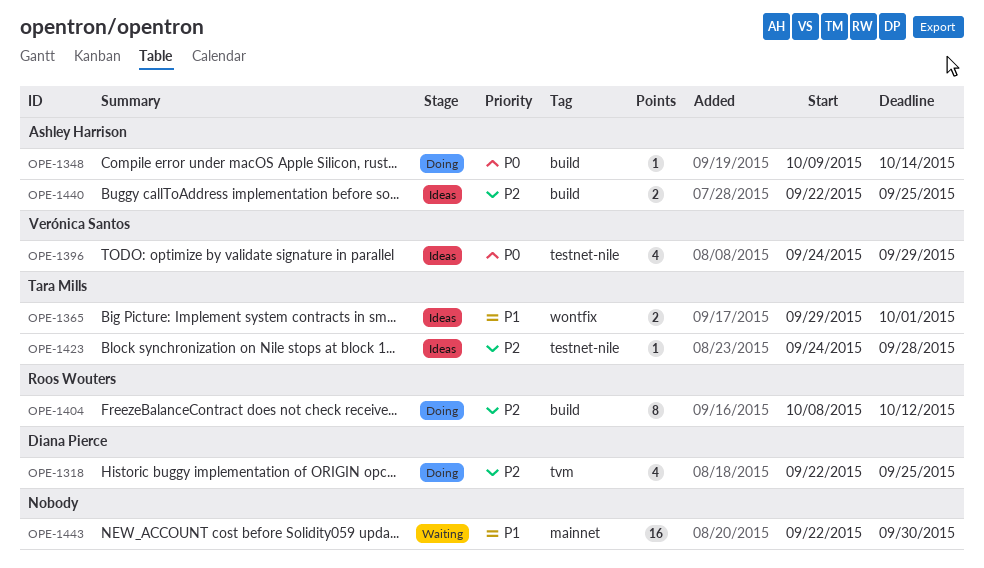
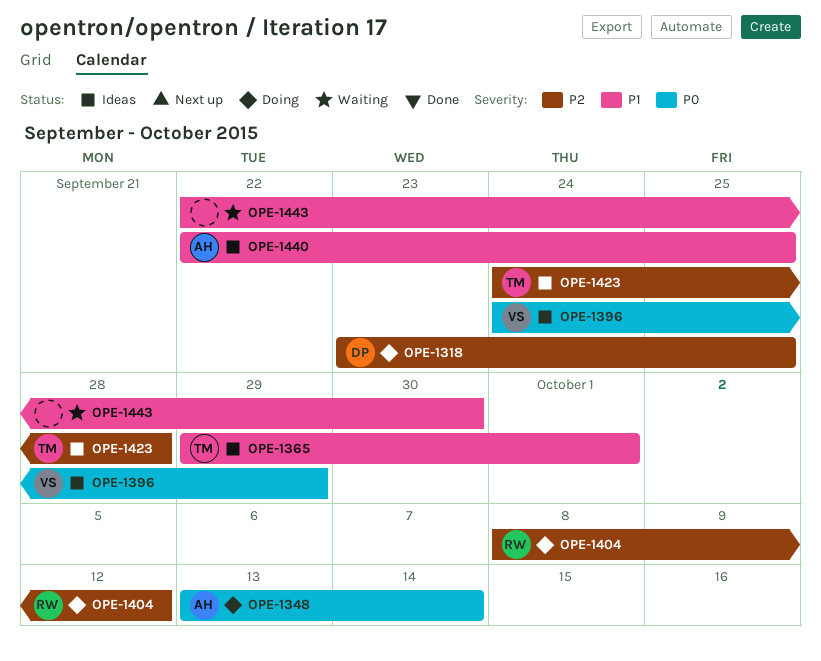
OPE-1318, start: Sep 22 -> Sep 23
OPE-1348, start: Oct 9 -> Oct 13
OPE-1440, priority: P2 -> P1

